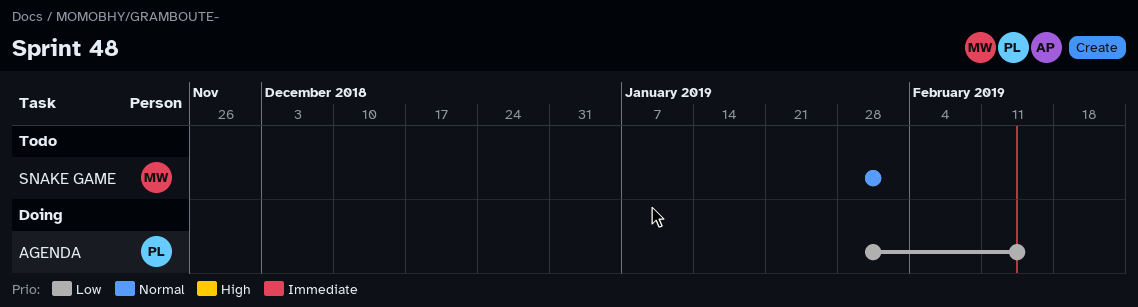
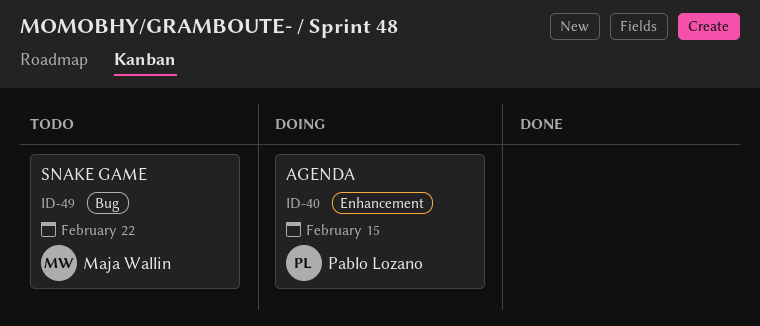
SNAKE GAME, due: Feb 1 -> Feb 22

